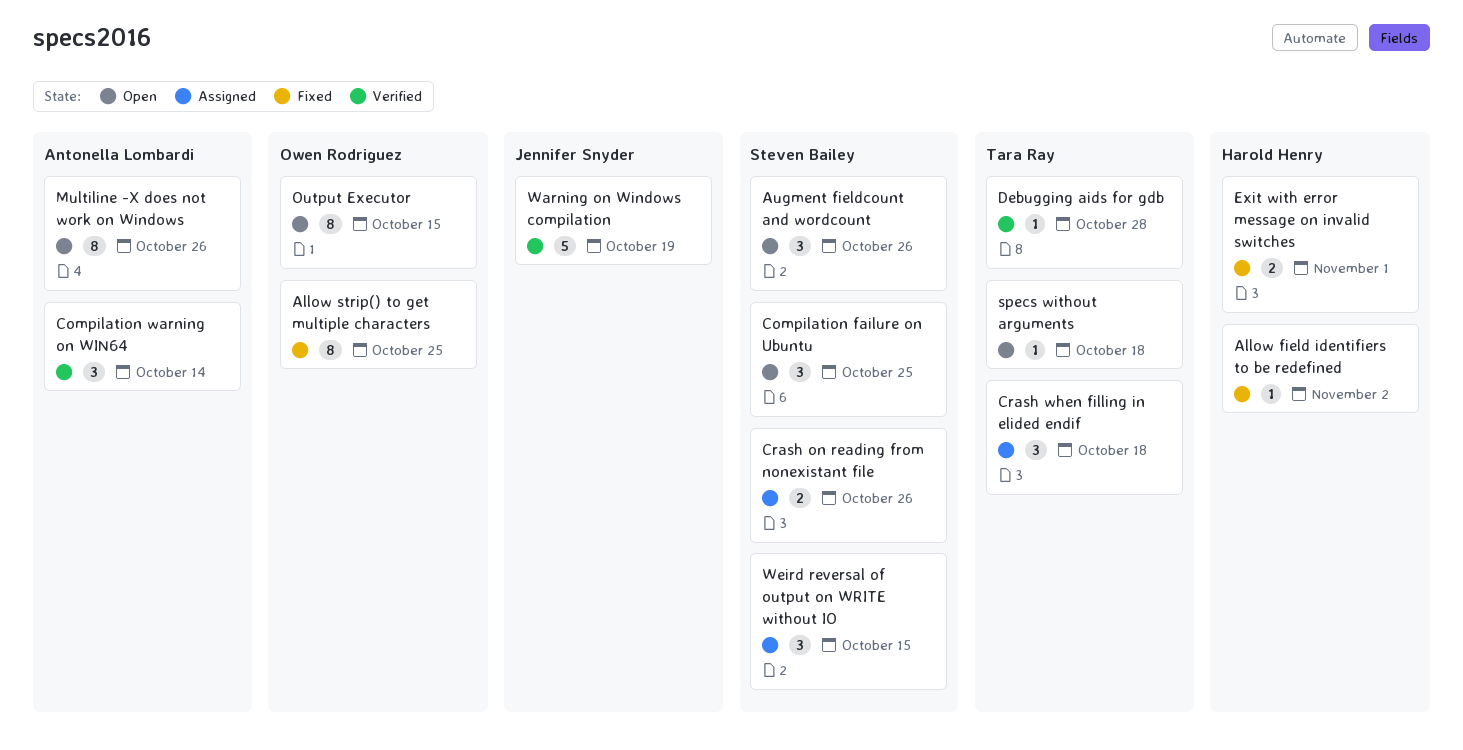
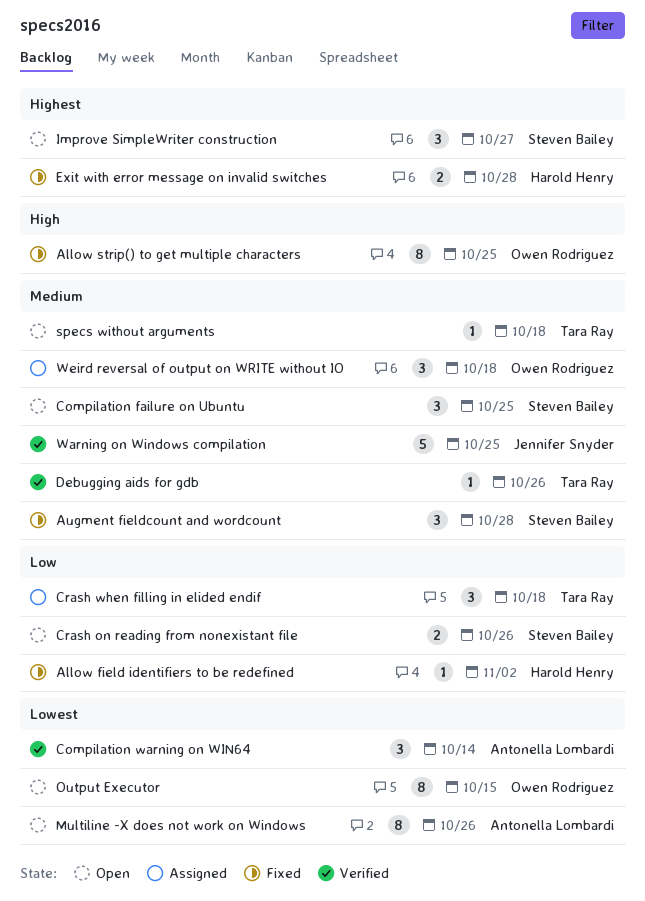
Augment fieldcount and wordcount, status: Open -> Fixed
Augment fieldcount and wordcount, due: Oct 26 -> Oct 28
Crash on reading from nonexistant file, status: Assigned -> Open
Debugging aids for gdb, due: Oct 28 -> Oct 26
Exit with error message on invalid switches, due: Nov 1 -> Oct 28
Improve SimpleWriter construction: none -> present
Warning on Windows compilation, due: Oct 19 -> Oct 25
Weird reversal of output on WRITE without IO, owner: Steven Bailey -> Owen Rodriguez
Weird reversal of output on WRITE without IO, due: Oct 15 -> Oct 18

